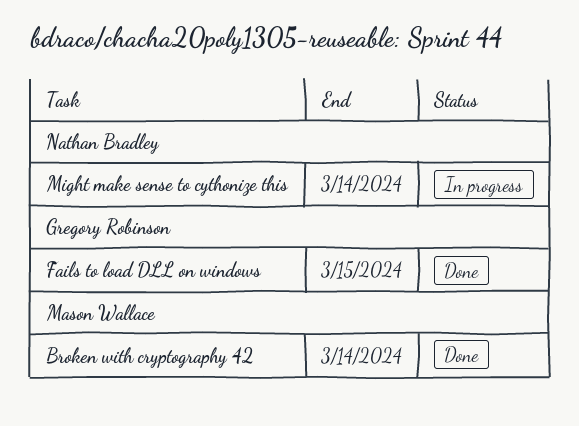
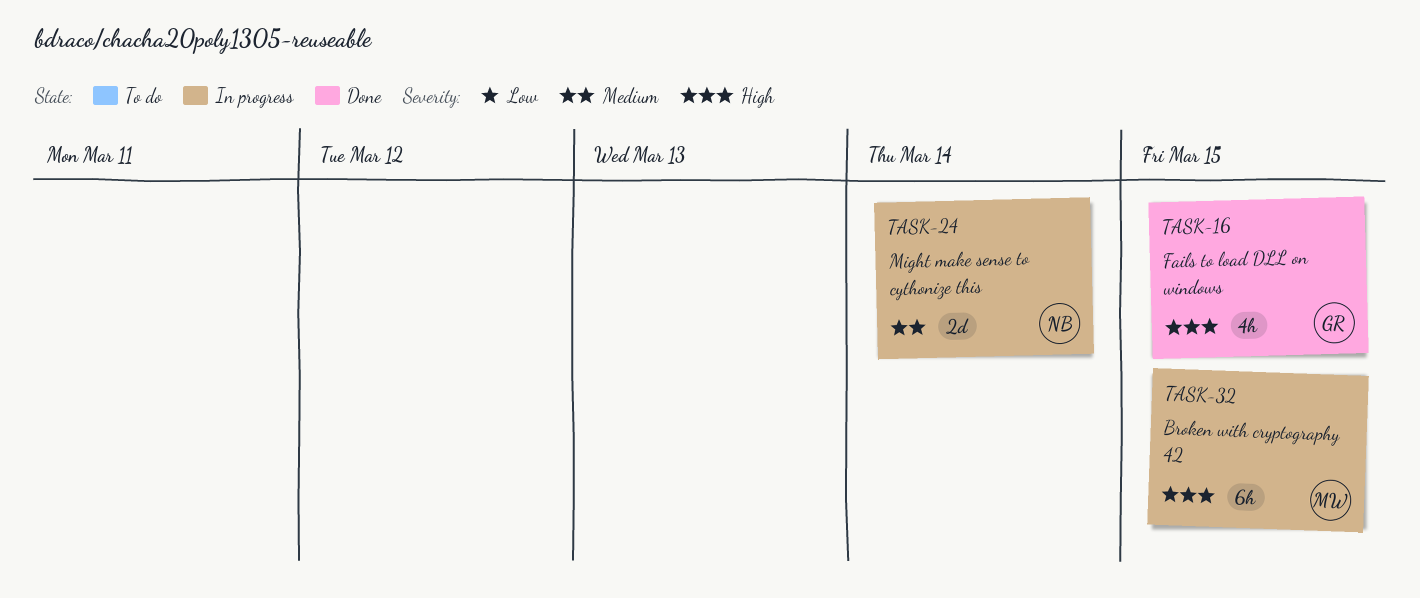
Broken with cryptography 42, status: Done -> In progress
Broken with cryptography 42, due: Mar 14 -> Mar 15

